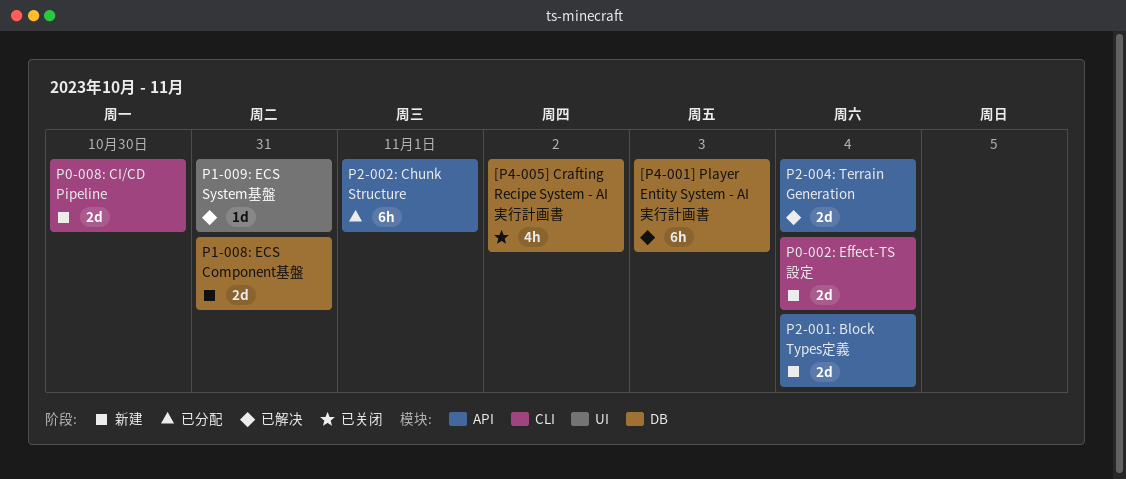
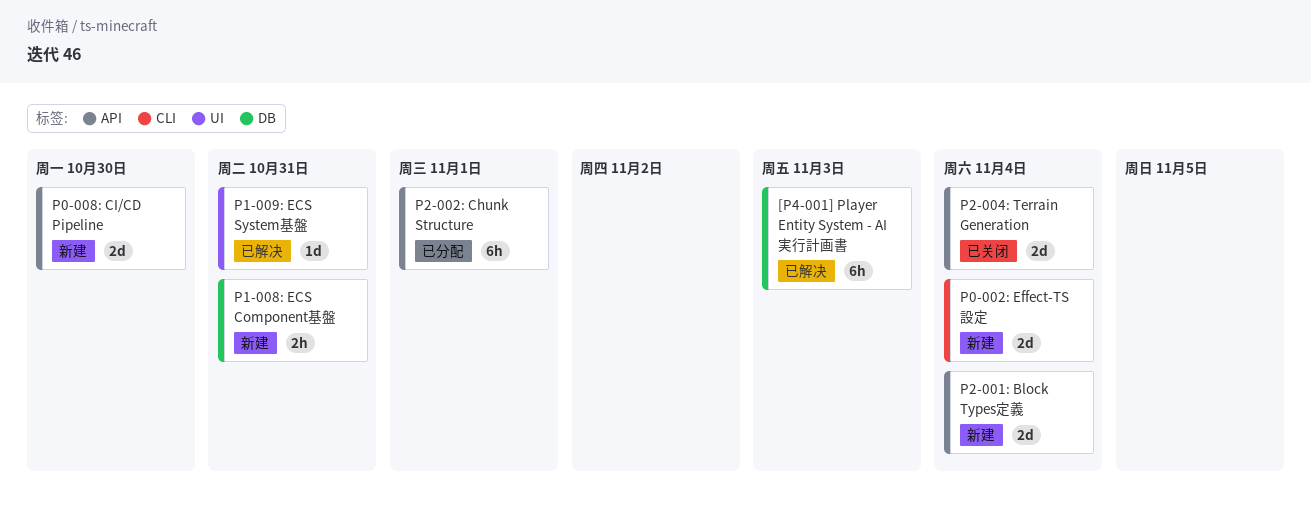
[P4-005] Crafting Recipe System - AI実行計画書: present -> none
P0-008: CI/CD Pipeline, label: CLI -> API
P1-008: ECS Component基盤, estimate: 2d -> 2h
P2-004: Terrain Generation, status: 已解决 -> 已关闭

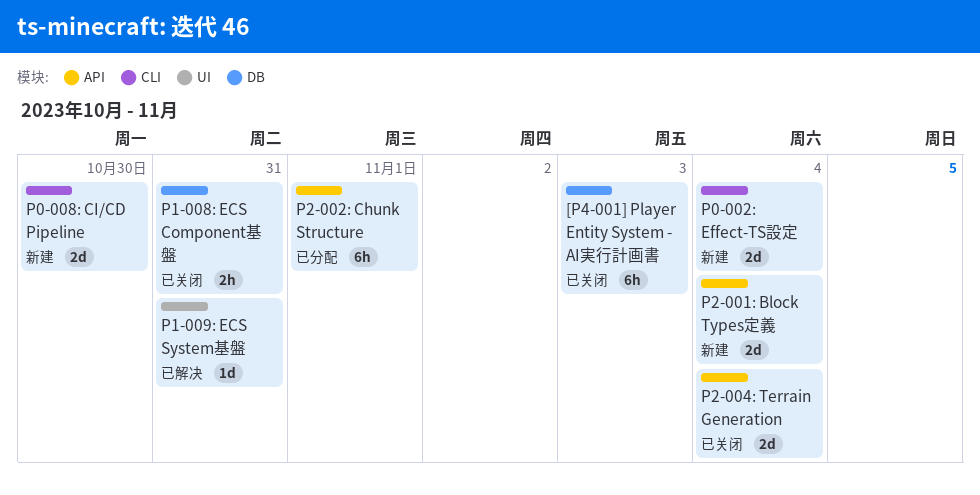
[P4-001] Player Entity System - AI実行計画書, status: 已解决 -> 已关闭
P0-008: CI/CD Pipeline, label: API -> CLI
P1-008: ECS Component基盤, status: 新建 -> 已关闭

